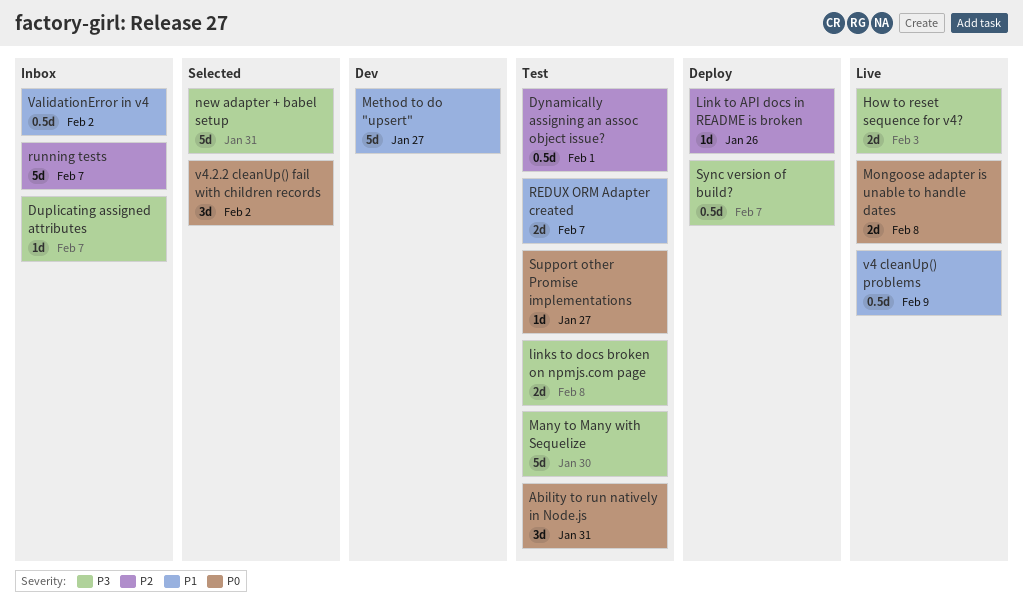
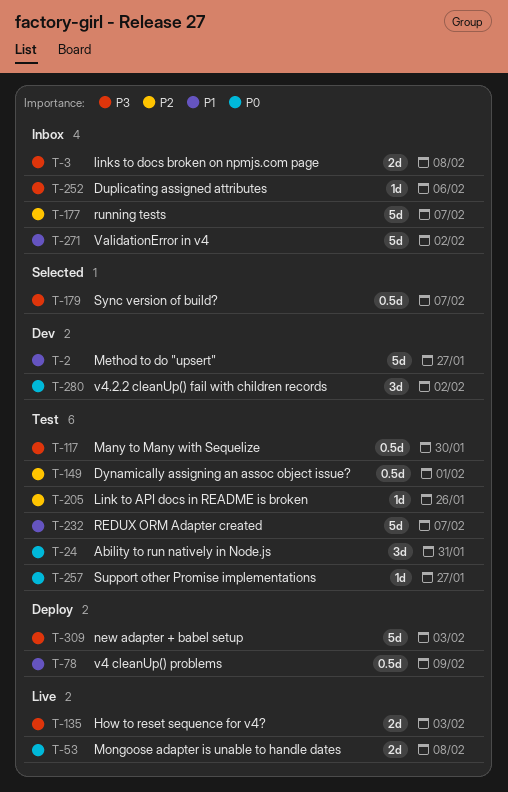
Duplicating assigned attributes, due: Feb 7 -> Feb 6
Link to API docs in README is broken, status: Deploy -> Test
links to docs broken on npmjs.com page, status: Test -> Inbox
Many to Many with Sequelize, estimate: 5d -> 0.5d
new adapter + babel setup, status: Selected -> Deploy
new adapter + babel setup, due: Jan 31 -> Feb 3
REDUX ORM Adapter created, estimate: 2d -> 5d
Sync version of build?, status: Deploy -> Selected
v4 cleanUp() problems, status: Live -> Deploy
v4.2.2 cleanUp() fail with children records, status: Selected -> Dev
ValidationError in v4, estimate: 0.5d -> 5d

